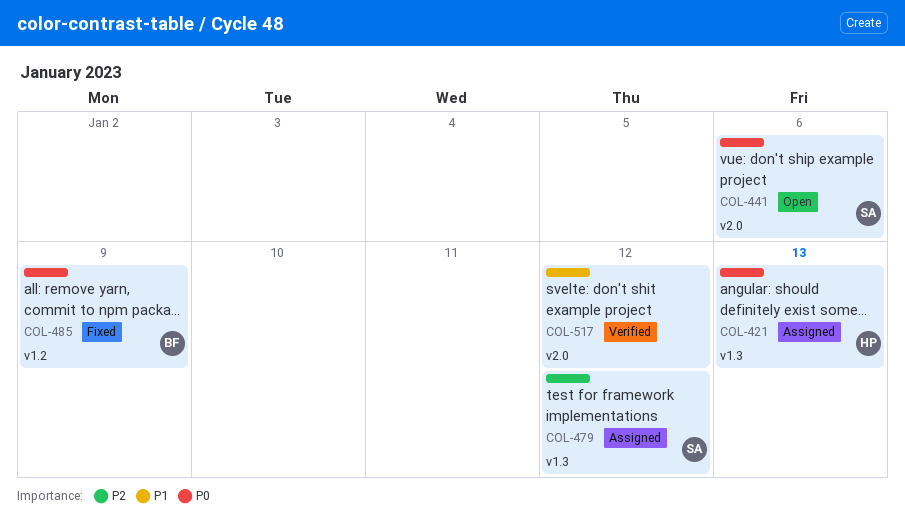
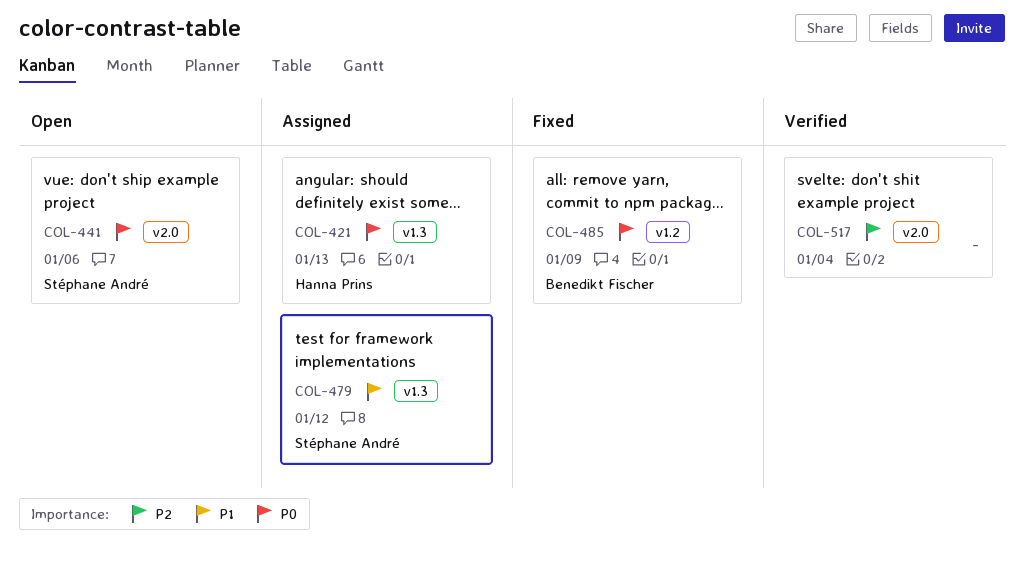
COL-479, priority: P2 -> P1
COL-517, priority: P1 -> P2
COL-517, due: Jan 12 -> Jan 4

